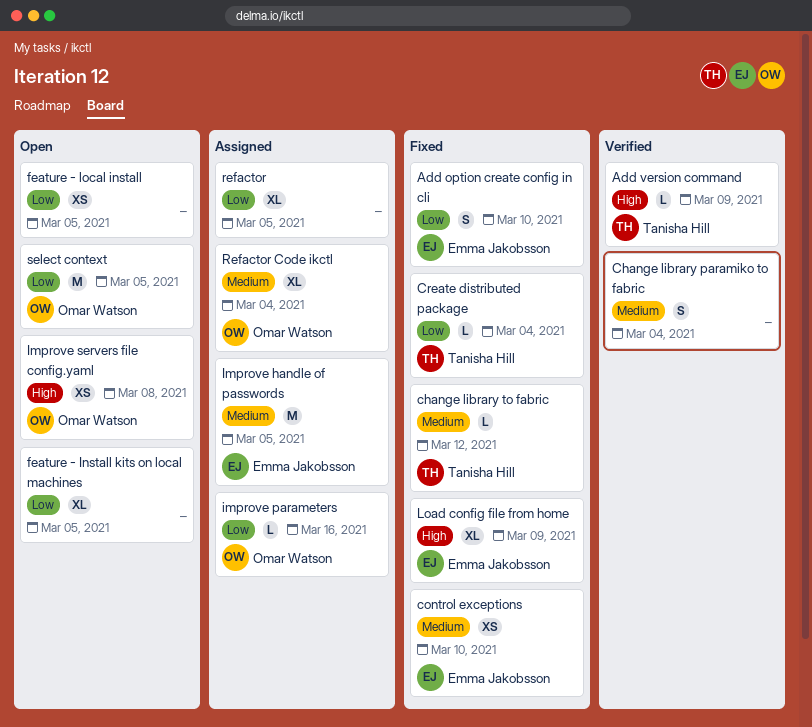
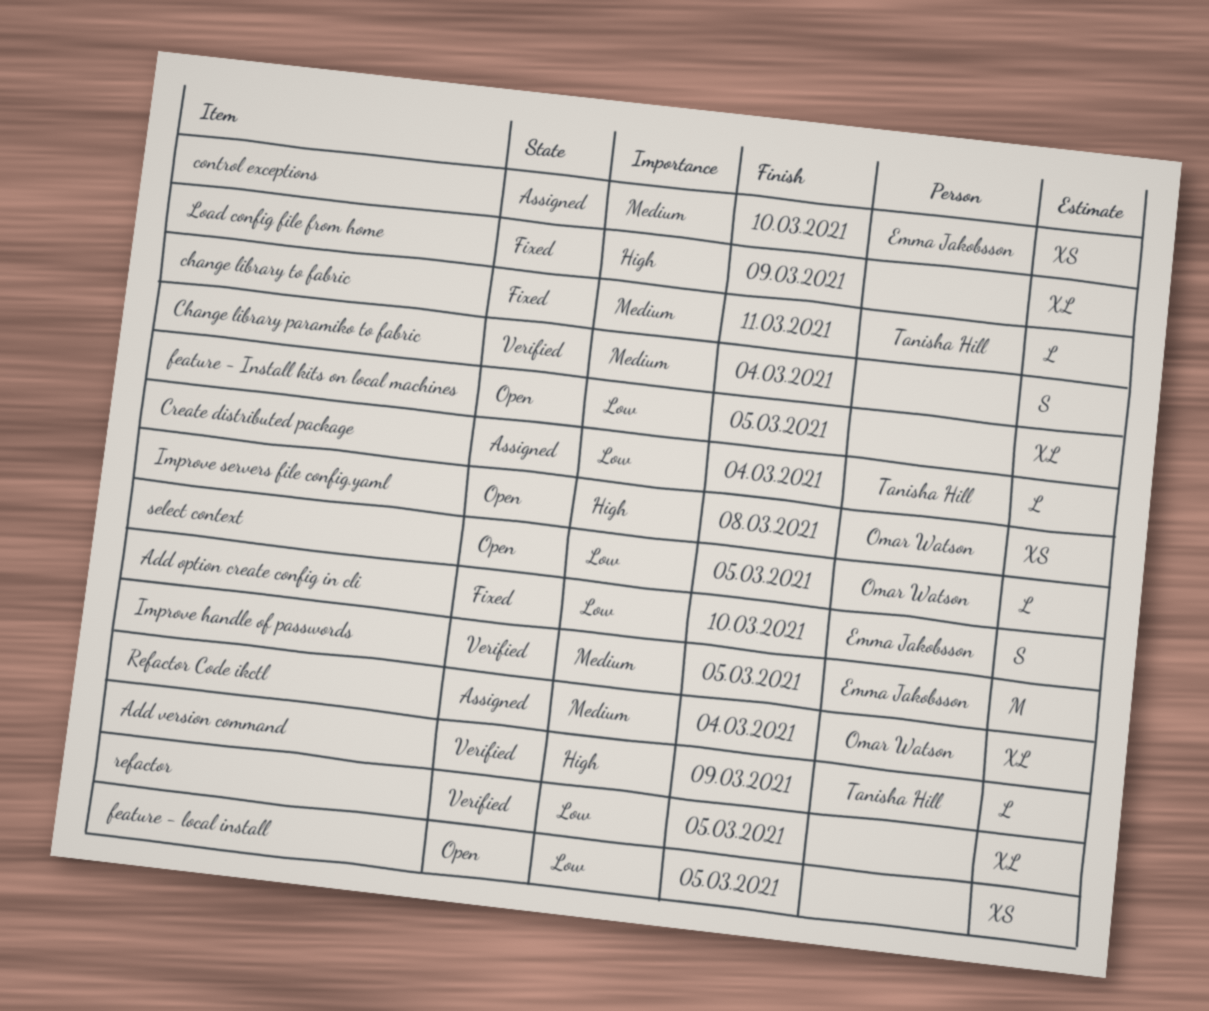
change library to fabric, due: Mar 12 -> Mar 11
control exceptions, status: Fixed -> Assigned
Create distributed package, status: Fixed -> Assigned
Improve handle of passwords, status: Assigned -> Verified
improve parameters: present -> none
Load config file from home, owner: Emma Jakobsson -> none
refactor, status: Assigned -> Verified
select context, estimate: M -> L

